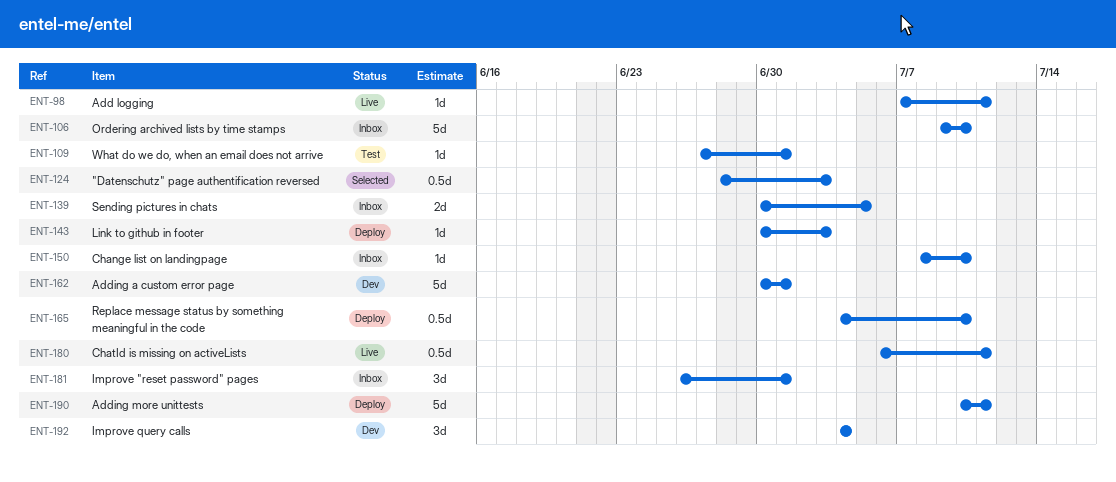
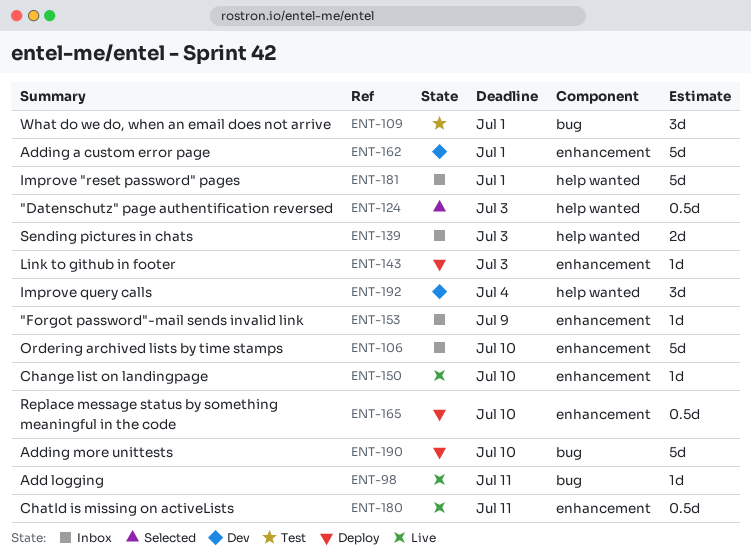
ENT-109, estimate: 1d -> 3d
ENT-139, due: Jul 5 -> Jul 3
ENT-150, status: Inbox -> Live
ENT-153: none -> present
ENT-181, estimate: 3d -> 5d
ENT-190, due: Jul 11 -> Jul 10

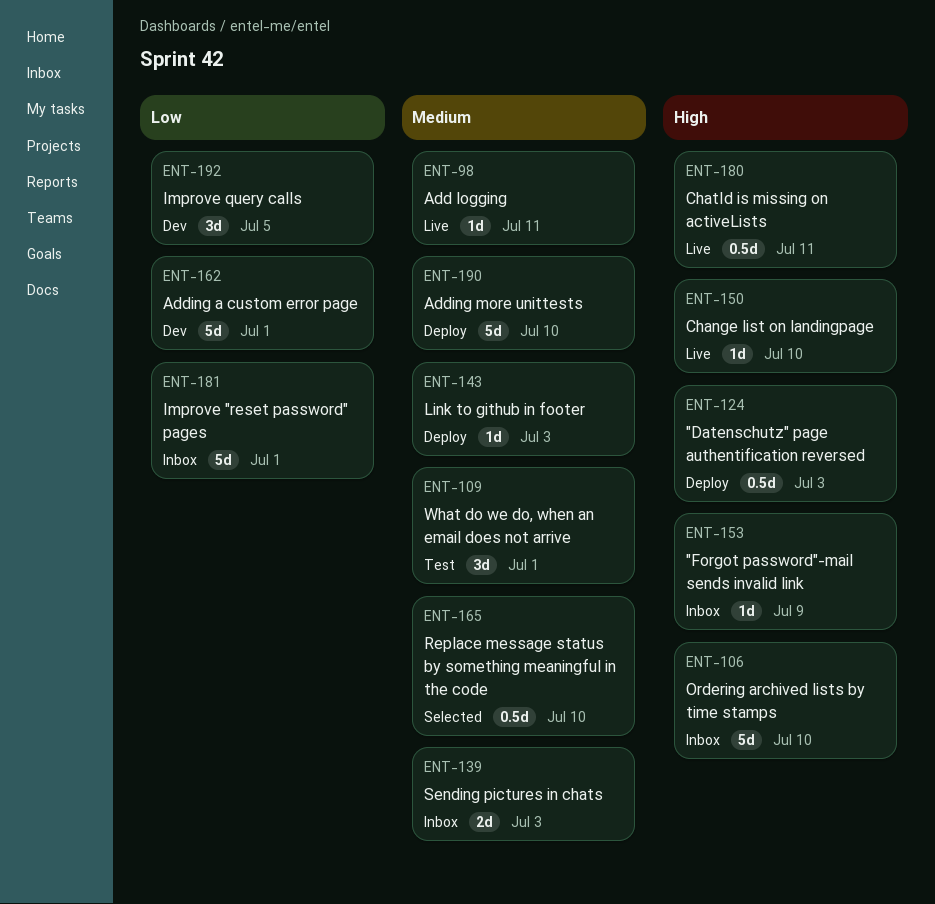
ENT-124, status: Selected -> Deploy
ENT-165, status: Deploy -> Selected
ENT-192, due: Jul 4 -> Jul 5

